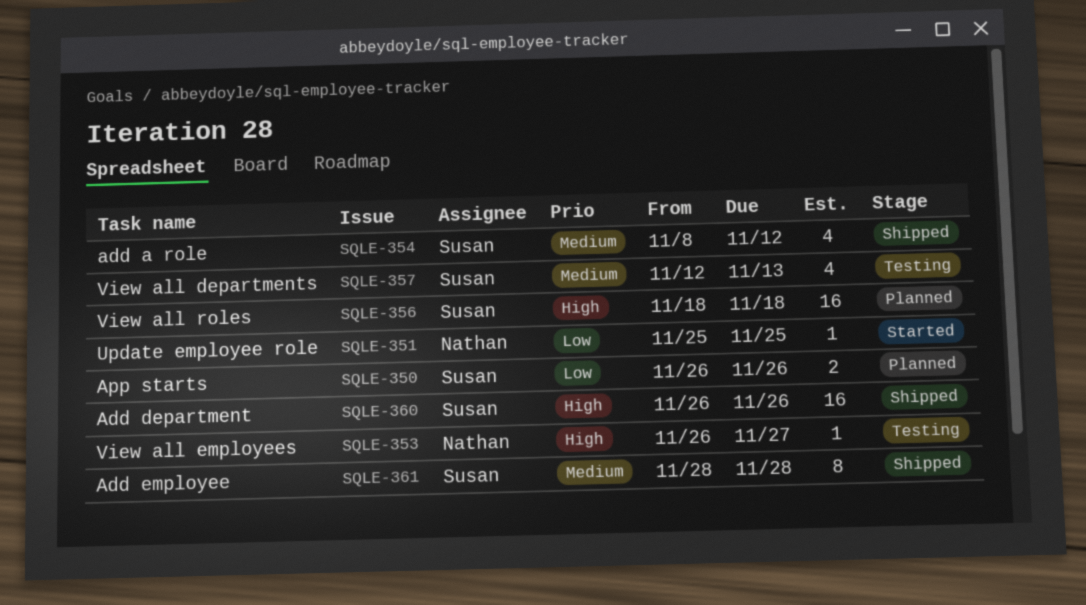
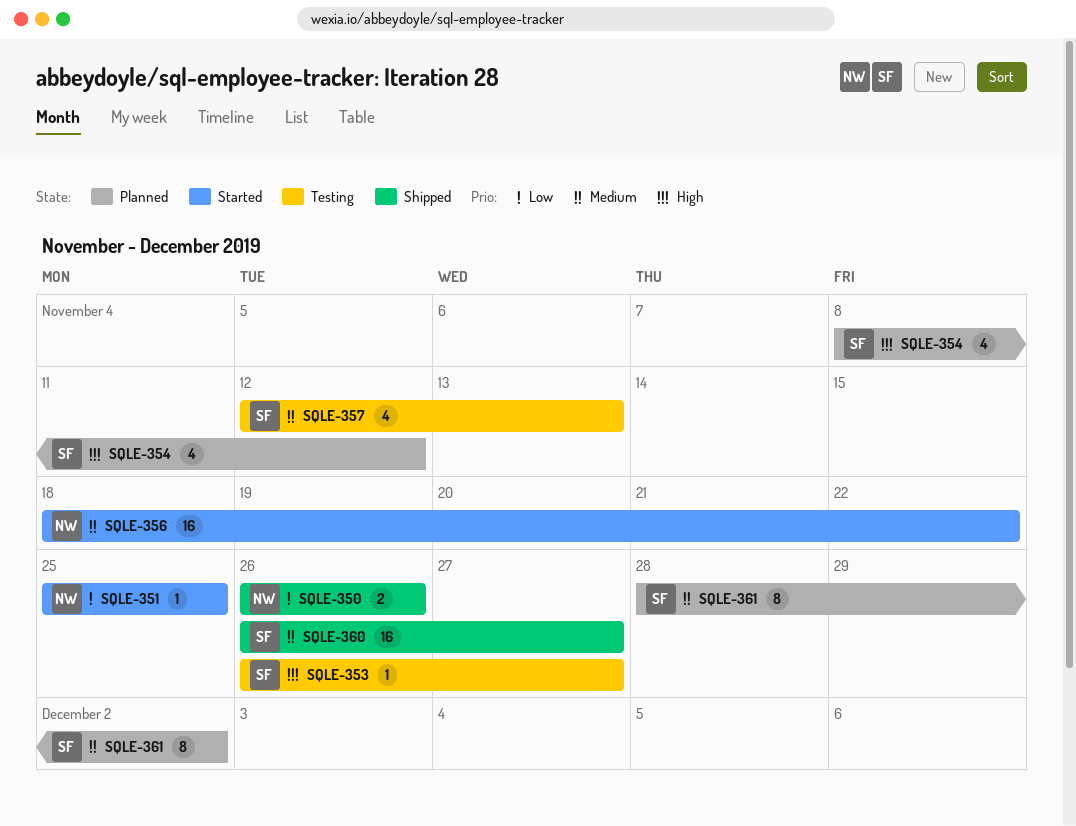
SQLE-350, status: Planned -> Shipped
SQLE-350, owner: Susan -> Nathan
SQLE-353, owner: Nathan -> Susan
SQLE-354, status: Shipped -> Planned
SQLE-354, priority: Medium -> High
SQLE-356, status: Planned -> Started
SQLE-356, owner: Susan -> Nathan
SQLE-356, priority: High -> Medium
SQLE-356, due: Nov 18 -> Nov 22
SQLE-360, priority: High -> Medium
SQLE-360, due: Nov 26 -> Nov 27
SQLE-361, status: Shipped -> Planned
SQLE-361, due: Nov 28 -> Dec 2

